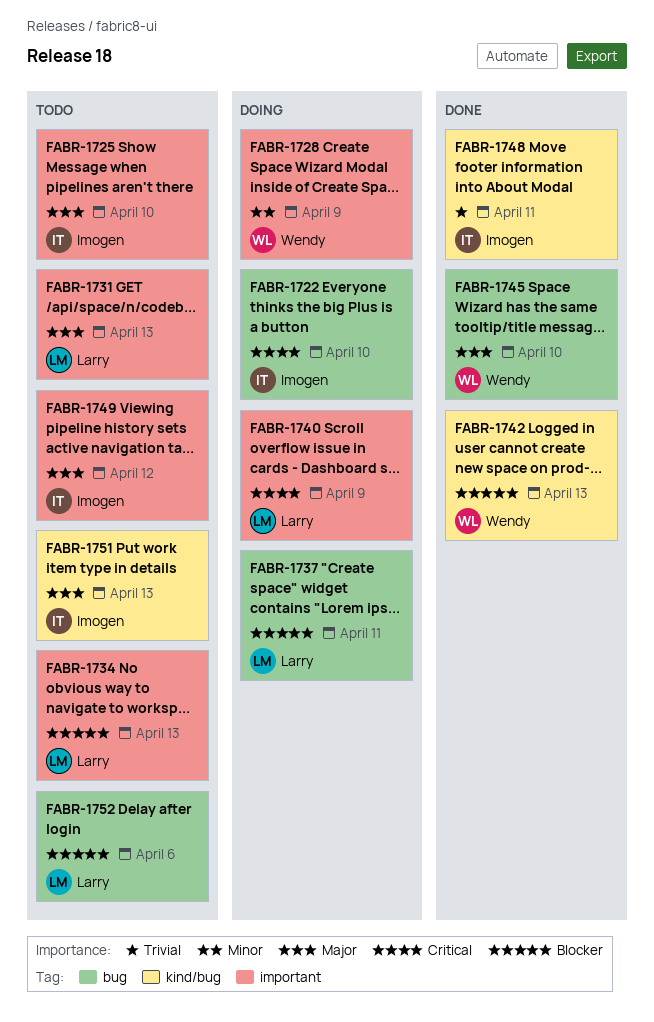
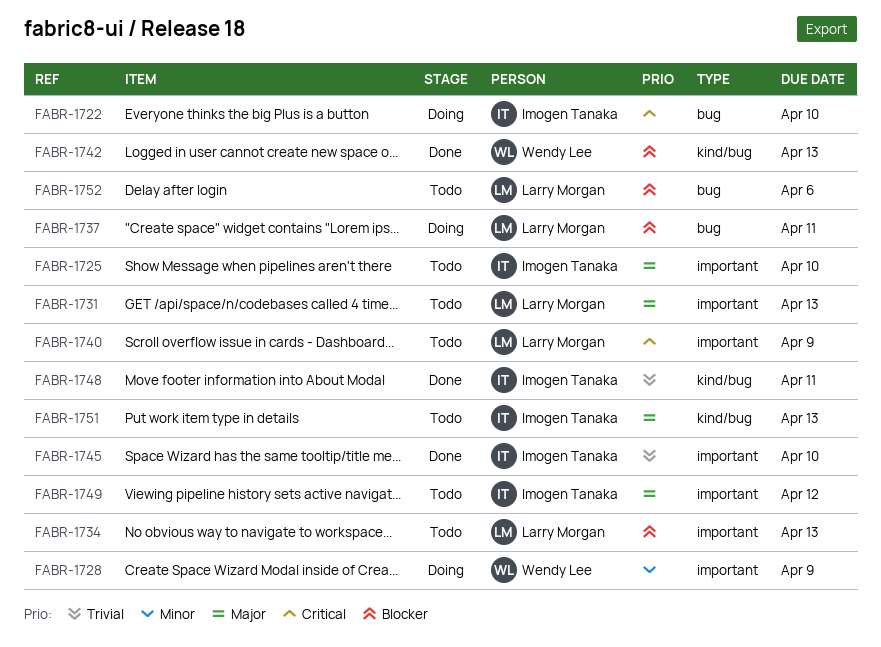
FABR-1740, status: Doing -> Todo
FABR-1745, owner: Wendy Lee -> Imogen Tanaka
FABR-1745, priority: Major -> Trivial
FABR-1745, label: bug -> important

